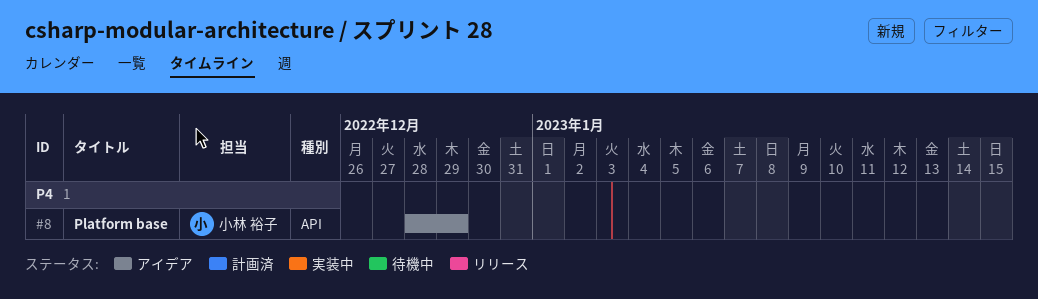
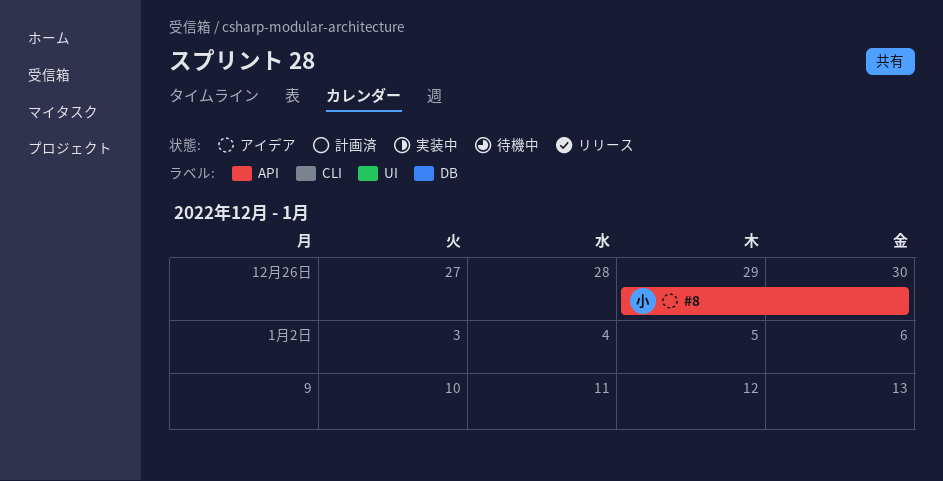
#8, start: Dec 28 -> Dec 29
#8, due: Dec 29 -> Dec 30

